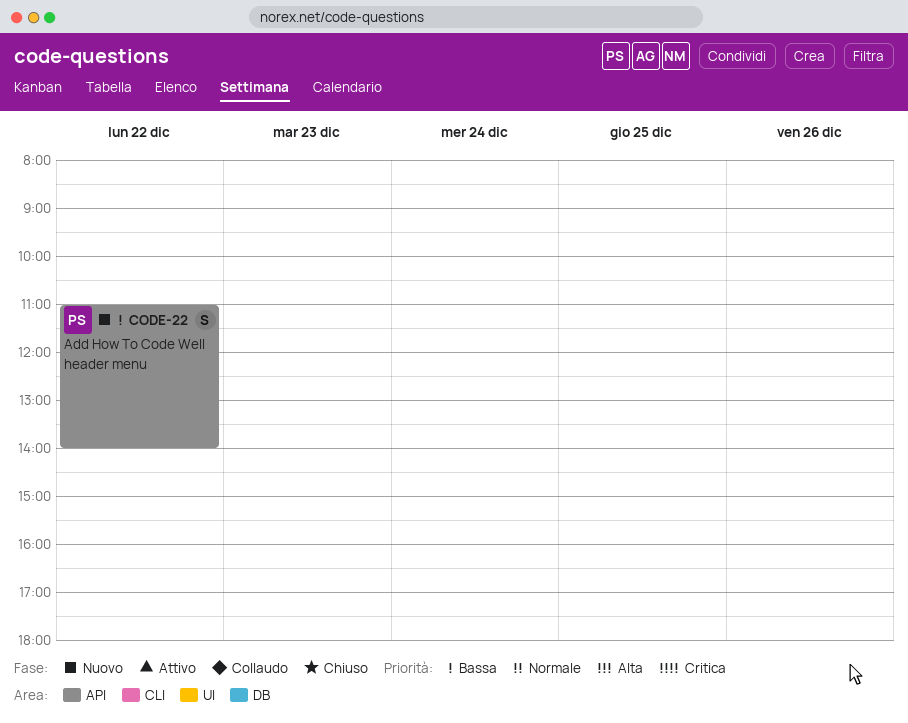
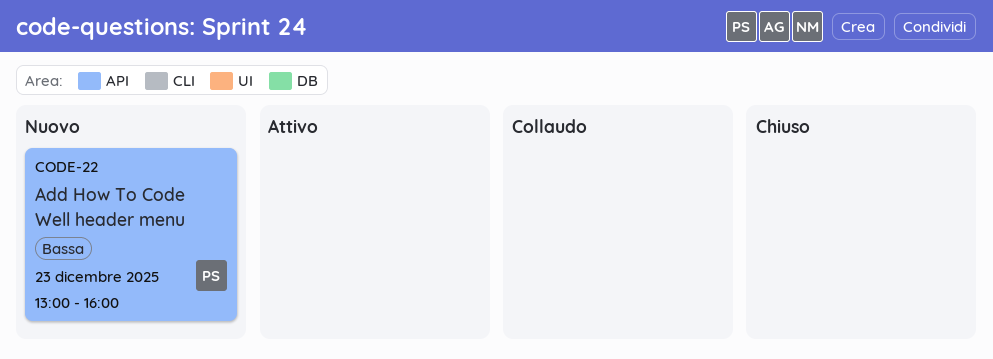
CODE-22, day: Dec 22 -> Dec 23
CODE-22, begins: 11:00 -> 13:00
CODE-22, ends: 14:00 -> 16:00

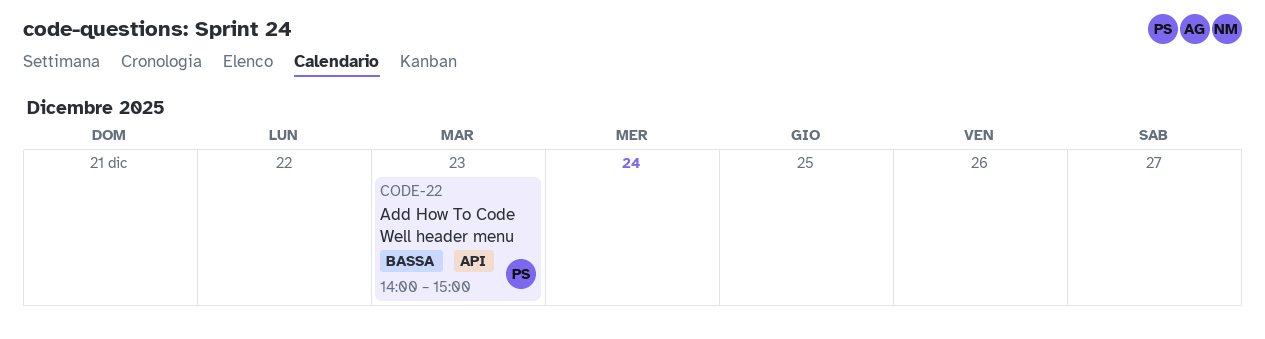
CODE-22, begins: 13:00 -> 14:00
CODE-22, ends: 16:00 -> 15:00

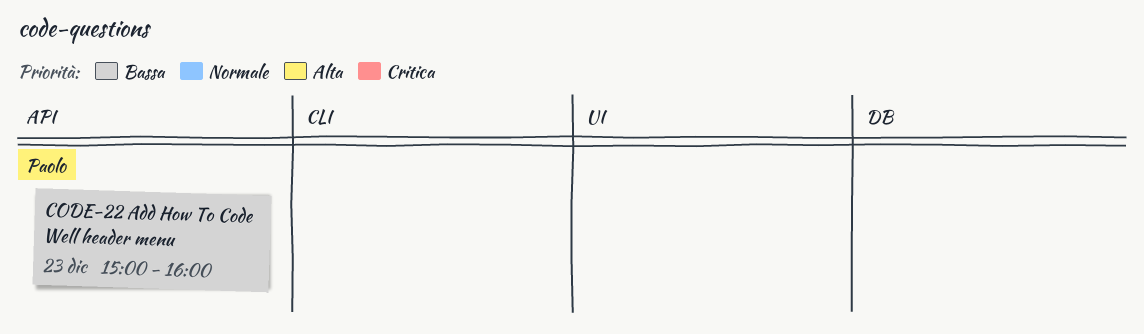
CODE-22, begins: 14:00 -> 15:00
CODE-22, ends: 15:00 -> 16:00

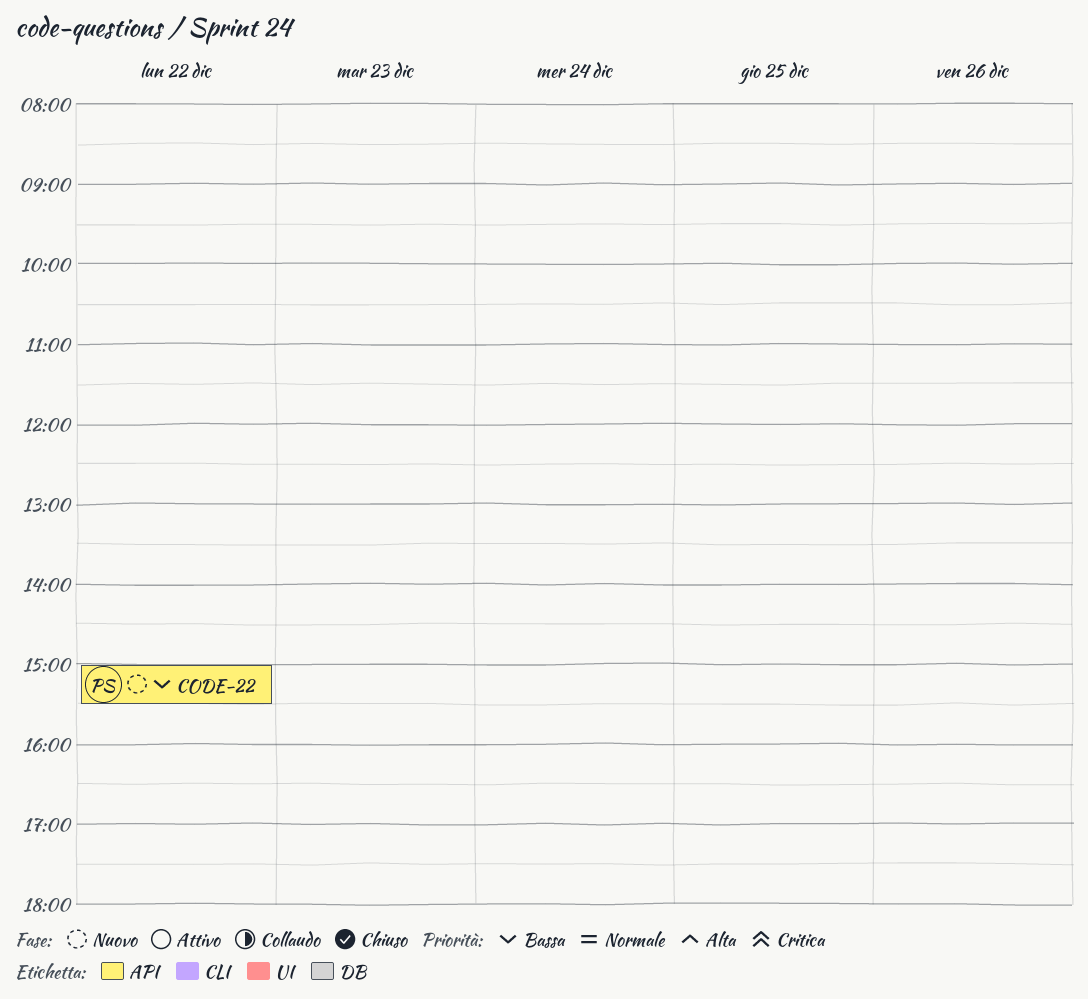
CODE-22, day: Dec 23 -> Dec 22
CODE-22, ends: 16:00 -> 15:30

